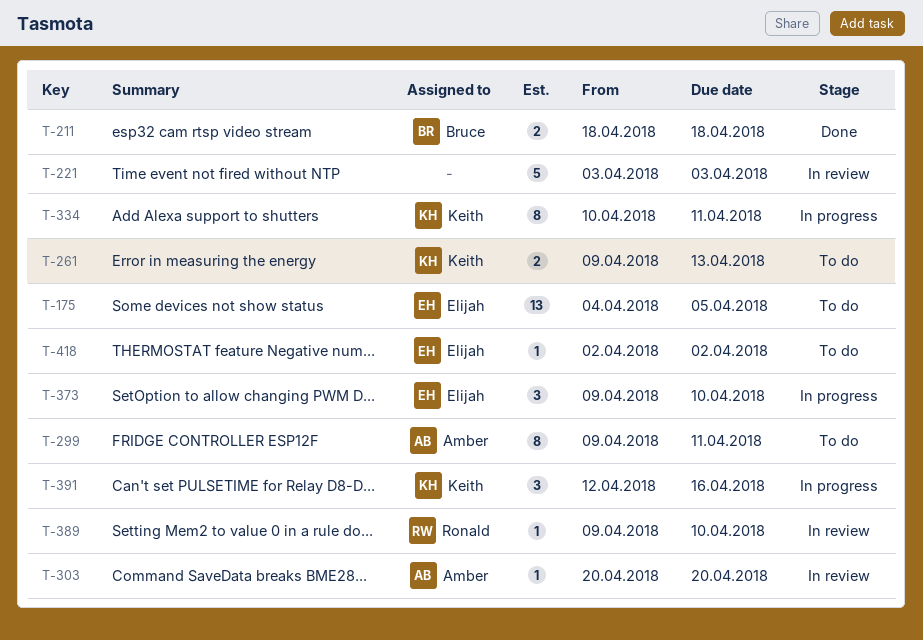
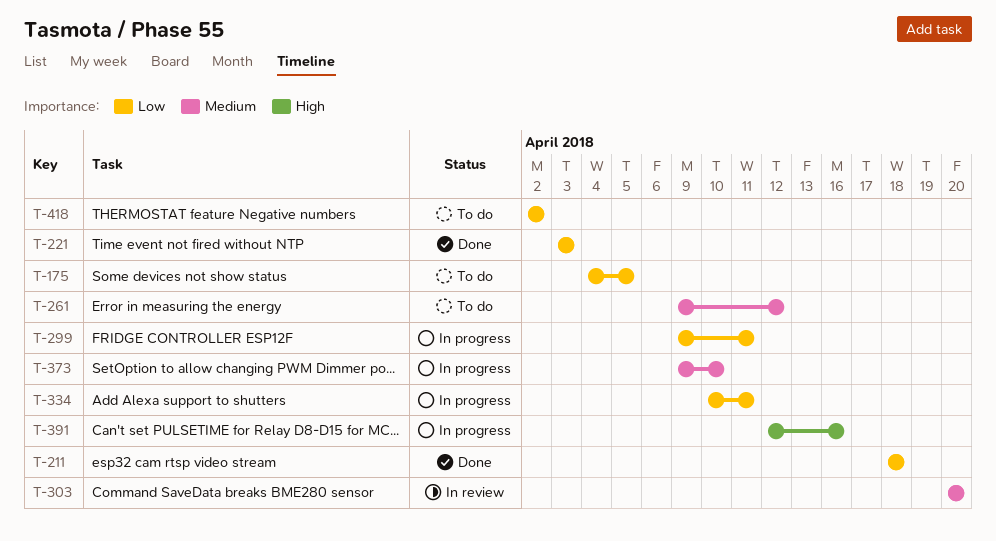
T-221, status: In review -> Done
T-261, due: Apr 13 -> Apr 12
T-299, status: To do -> In progress
T-389: present -> none

